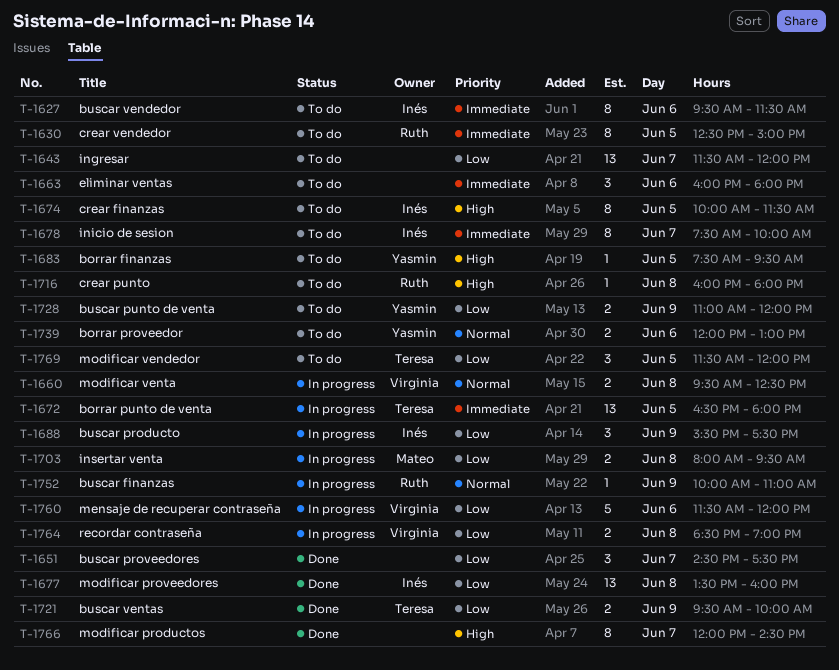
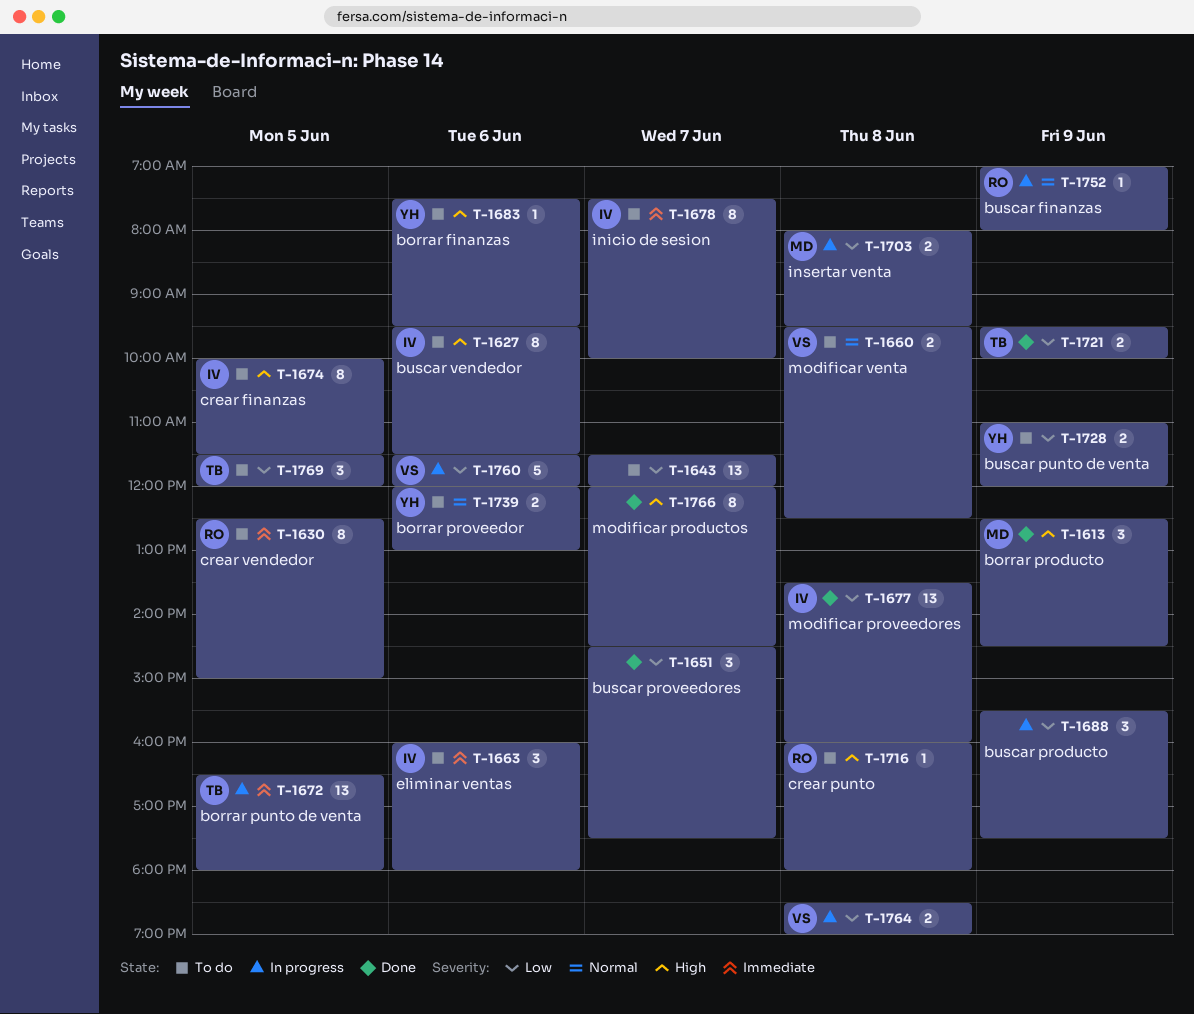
T-1613: none -> present
T-1627, priority: Immediate -> High
T-1660, status: In progress -> To do
T-1663, owner: none -> Inés
T-1683, day: Jun 5 -> Jun 6
T-1688, owner: Inés -> none
T-1752, begins: 10:00 -> 07:00
T-1752, ends: 11:00 -> 08:00

